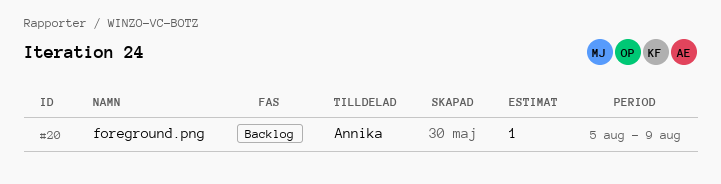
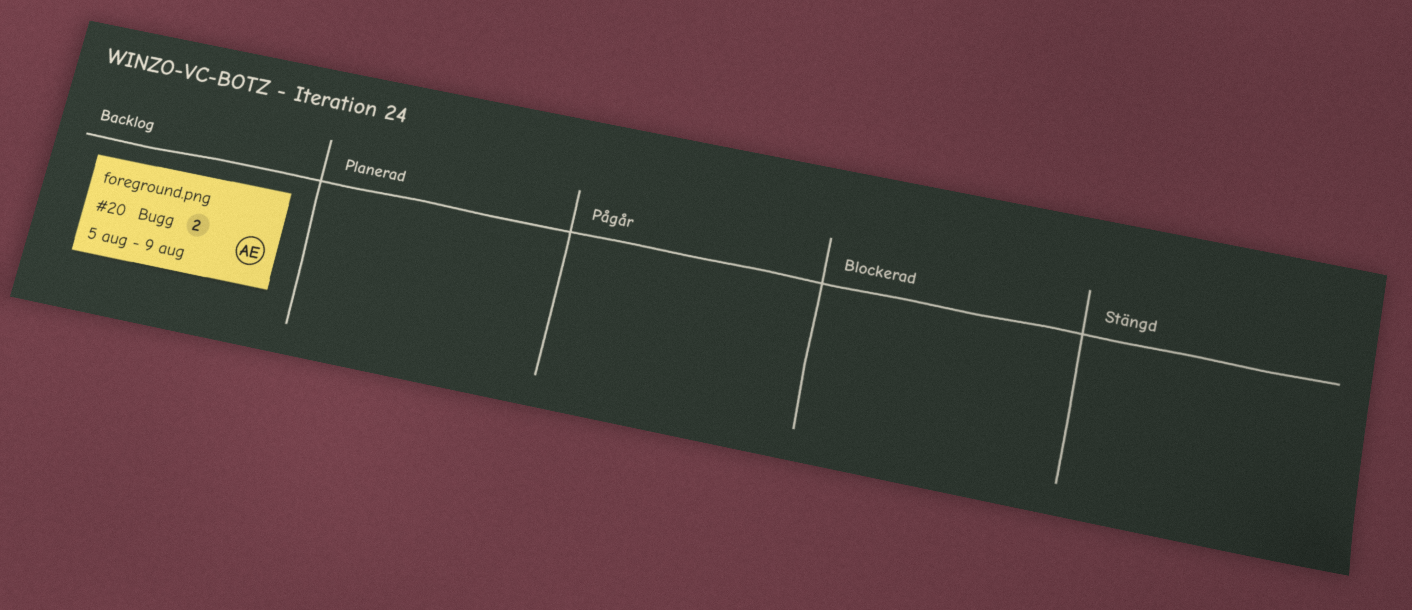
#20, estimate: 1 -> 2

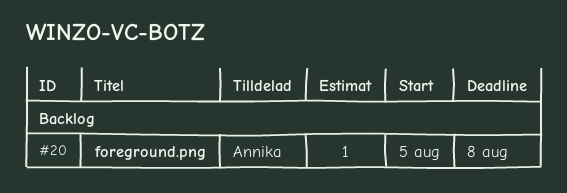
#20, estimate: 2 -> 1
#20, due: Aug 9 -> Aug 8

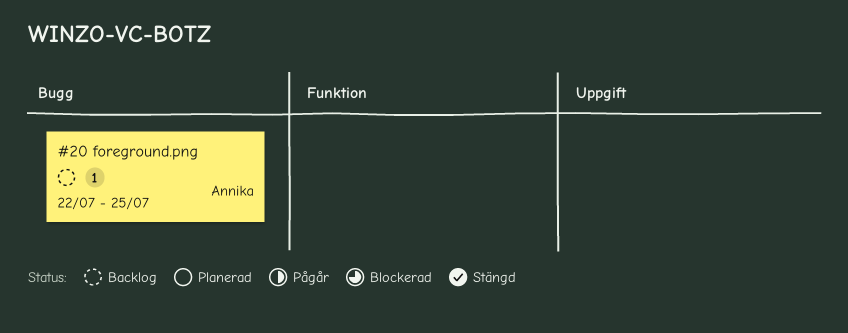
#20, start: Aug 5 -> Jul 22
#20, due: Aug 8 -> Jul 25

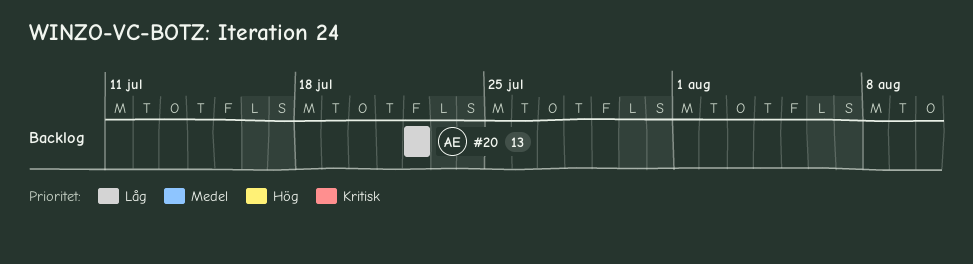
#20, estimate: 1 -> 13
#20, due: Jul 25 -> Jul 22

